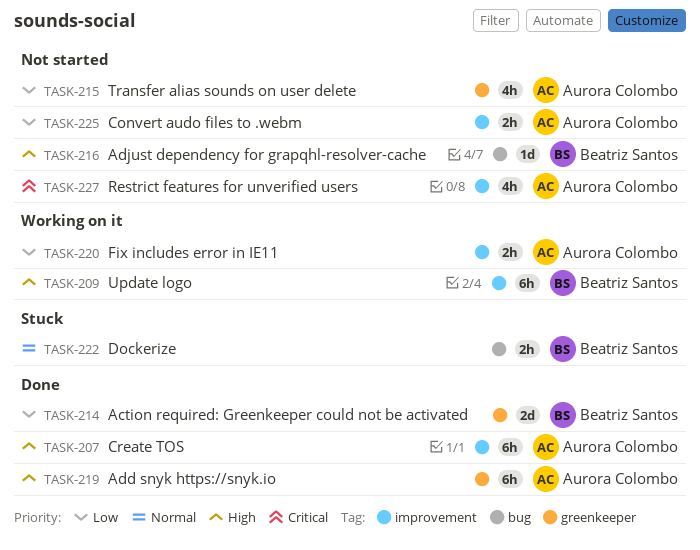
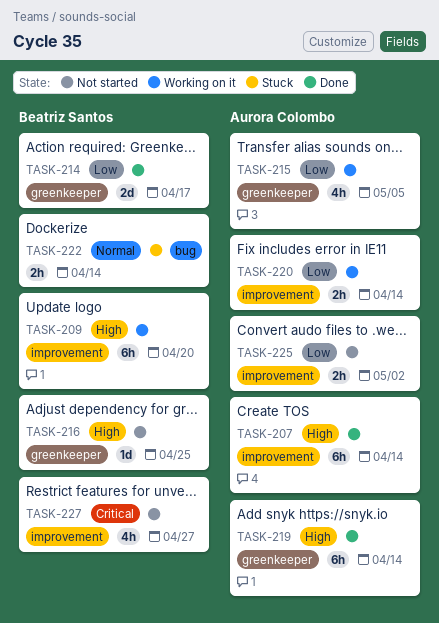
TASK-215, status: Not started -> Working on it
TASK-216, label: bug -> greenkeeper
TASK-227, owner: Aurora Colombo -> Beatriz Santos

